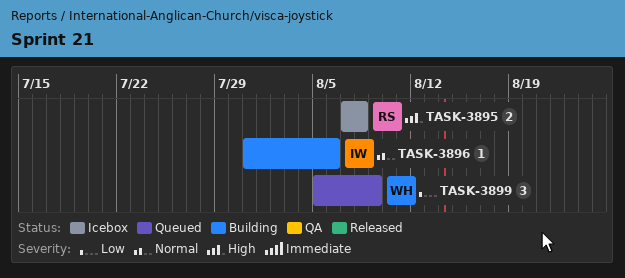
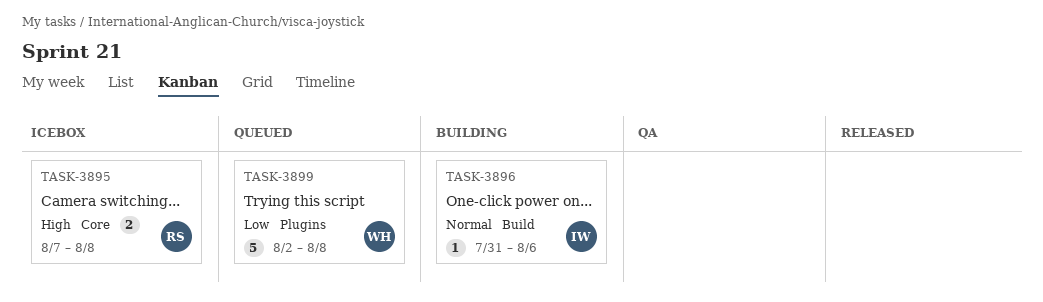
TASK-3899, estimate: 3 -> 5
TASK-3899, start: Aug 5 -> Aug 2
TASK-3899, due: Aug 9 -> Aug 8

